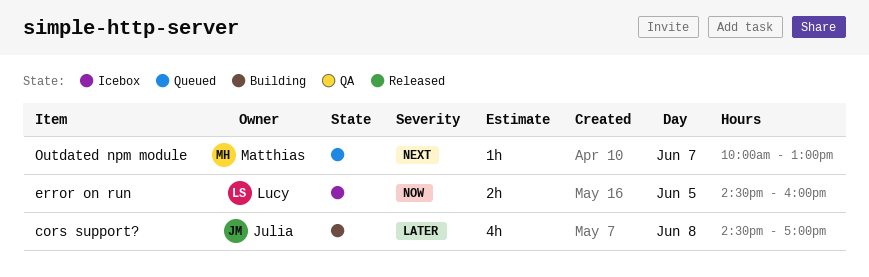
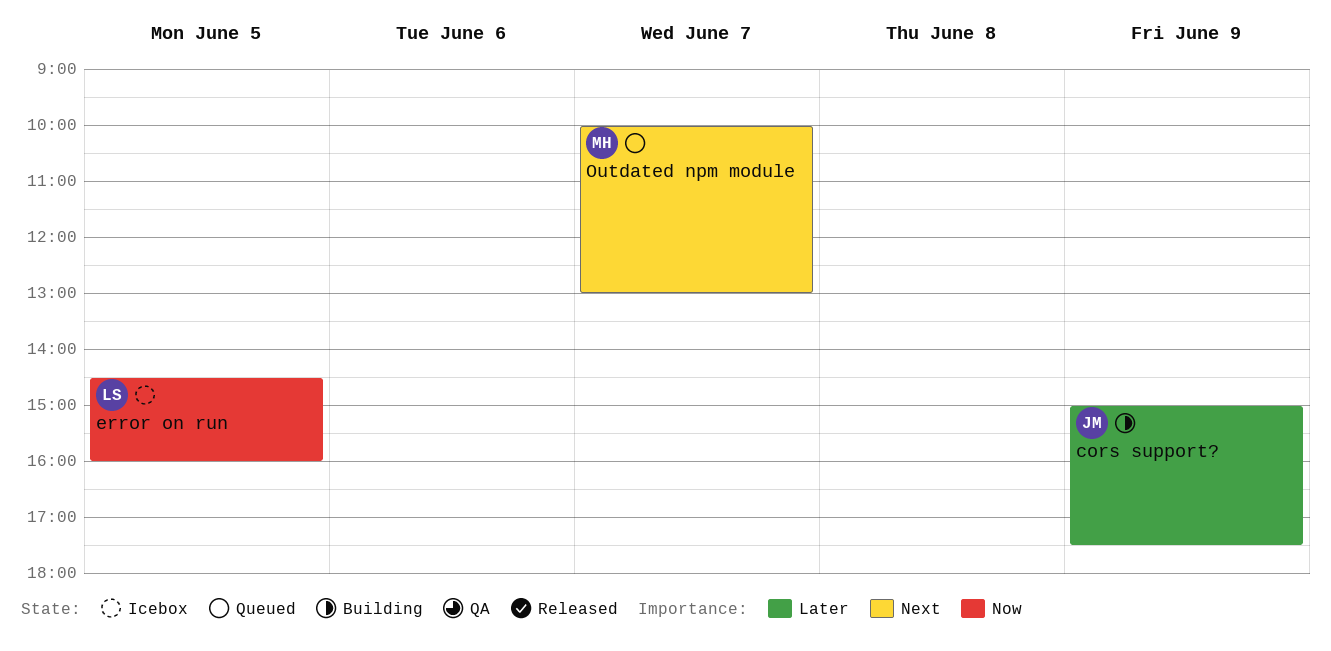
cors support?, day: Jun 8 -> Jun 9
cors support?, begins: 14:30 -> 15:00
cors support?, ends: 17:00 -> 17:30

